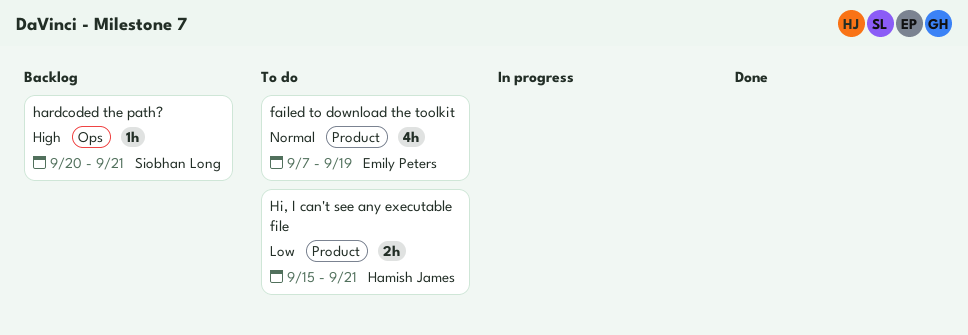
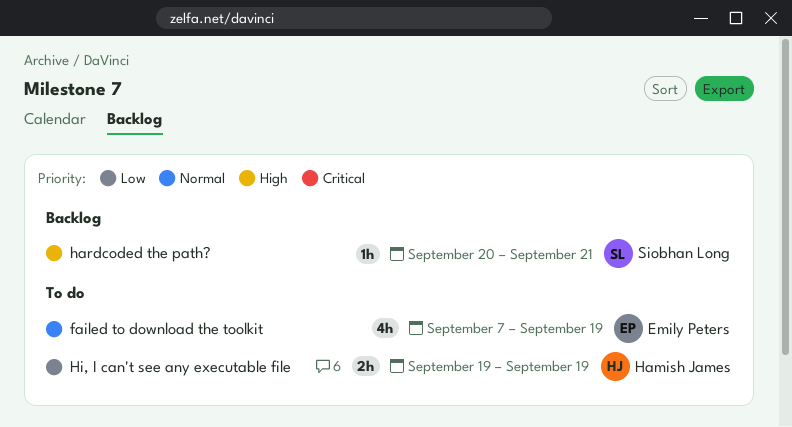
Hi, I can't see any executable file, start: Sep 15 -> Sep 19
Hi, I can't see any executable file, due: Sep 21 -> Sep 19

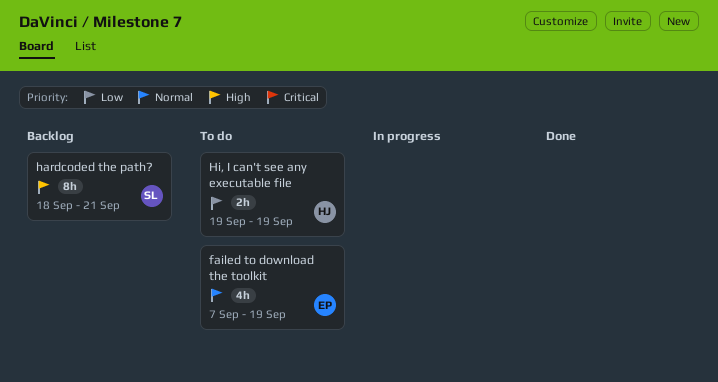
hardcoded the path?, estimate: 1h -> 8h
hardcoded the path?, start: Sep 20 -> Sep 18

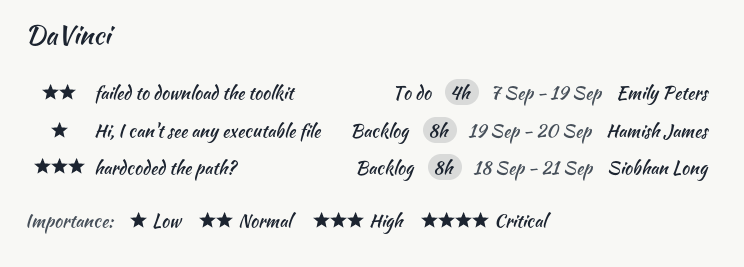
Hi, I can't see any executable file, status: To do -> Backlog
Hi, I can't see any executable file, estimate: 2h -> 8h
Hi, I can't see any executable file, due: Sep 19 -> Sep 20

